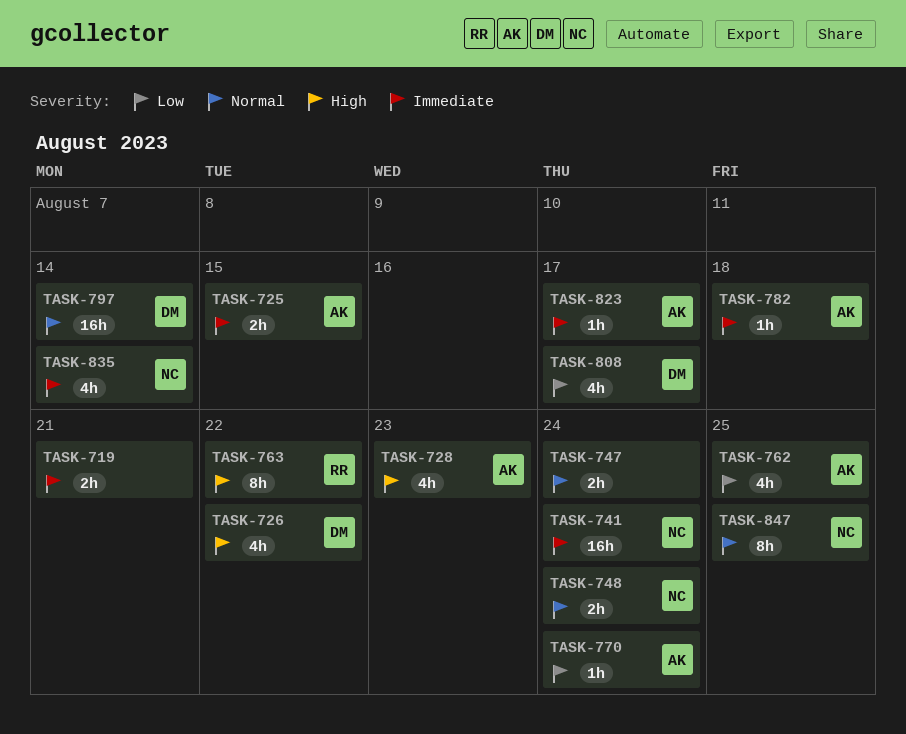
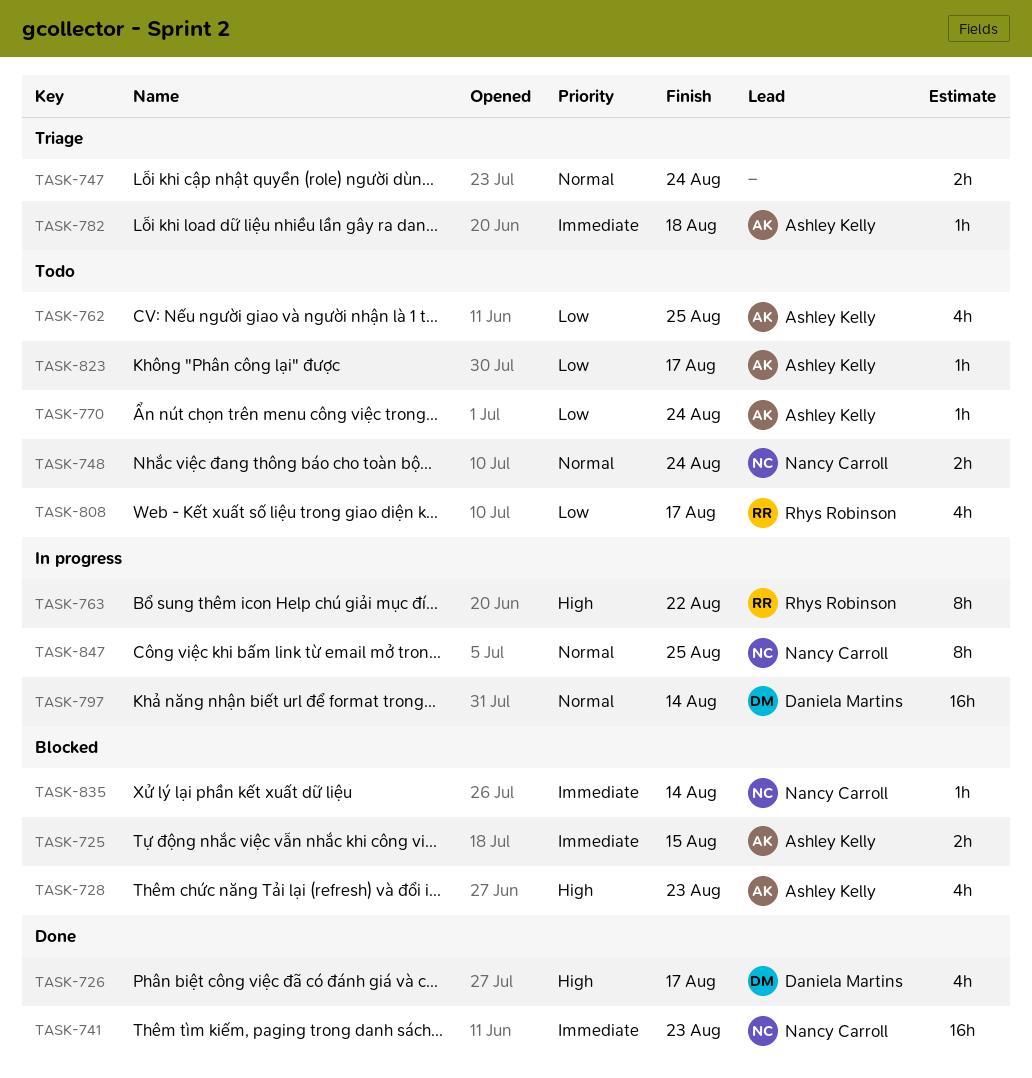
TASK-719: present -> none
TASK-726, due: Aug 22 -> Aug 17
TASK-741, due: Aug 24 -> Aug 23
TASK-808, owner: Daniela Martins -> Rhys Robinson
TASK-823, priority: Immediate -> Low
TASK-835, estimate: 4h -> 1h

